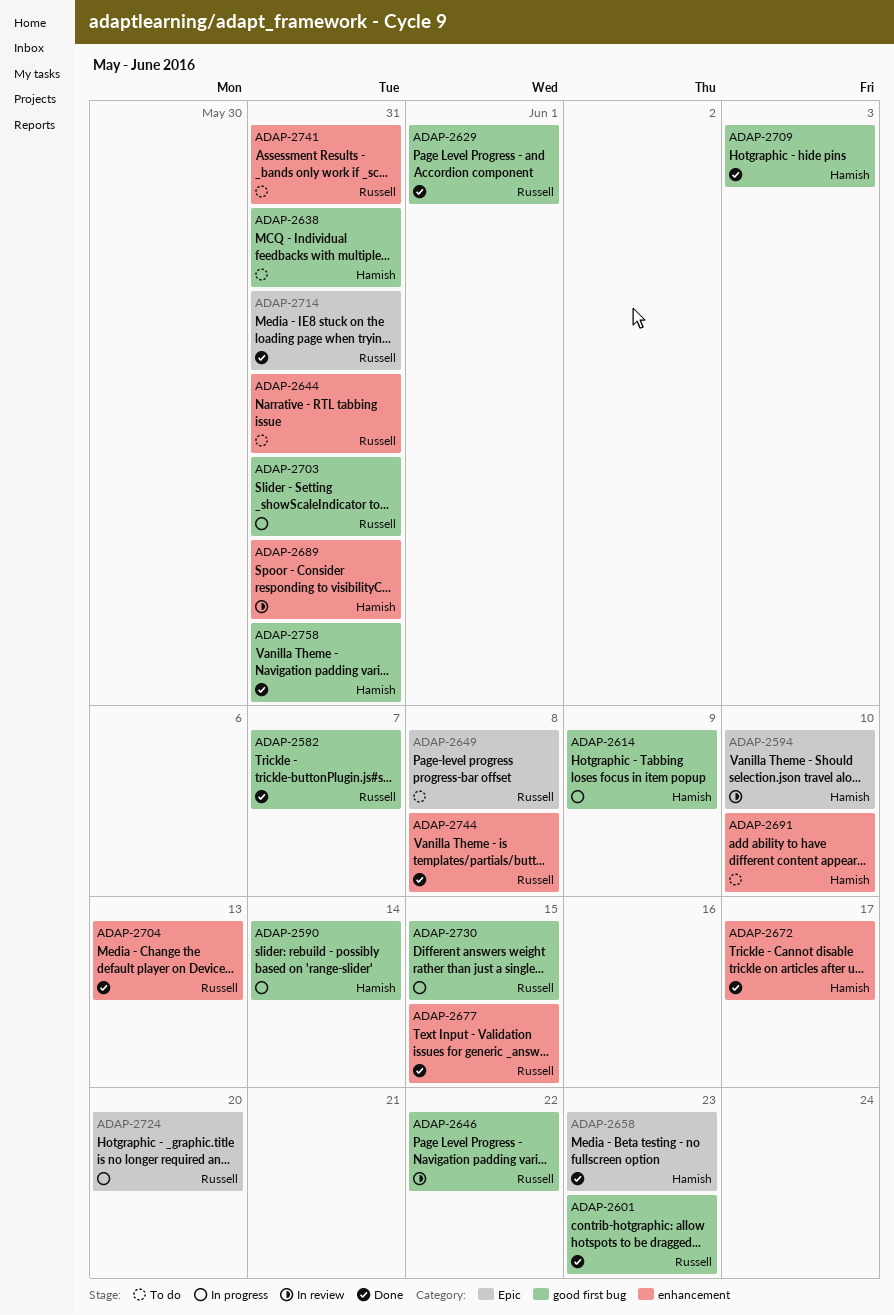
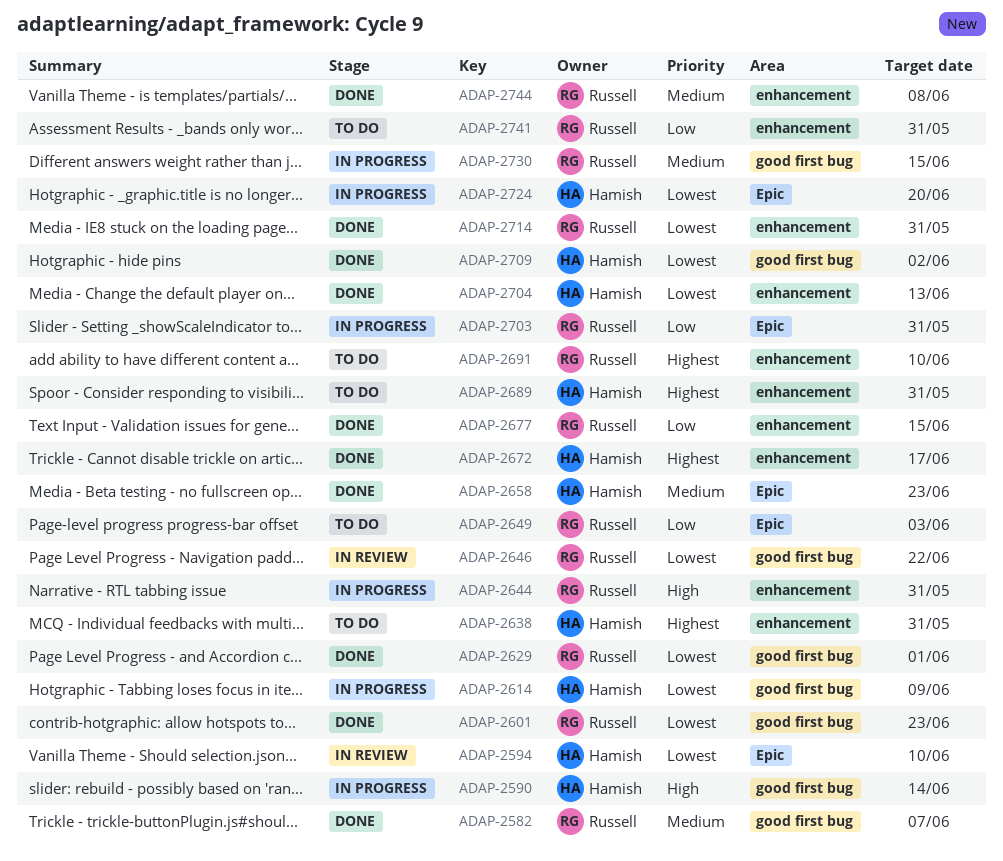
ADAP-2638, label: good first bug -> enhancement
ADAP-2644, status: To do -> In progress
ADAP-2649, due: Jun 8 -> Jun 3
ADAP-2689, status: In review -> To do
ADAP-2691, owner: Hamish -> Russell
ADAP-2703, label: good first bug -> Epic
ADAP-2704, owner: Russell -> Hamish
ADAP-2709, due: Jun 3 -> Jun 2
ADAP-2714, label: Epic -> enhancement
ADAP-2724, owner: Russell -> Hamish
ADAP-2758: present -> none

